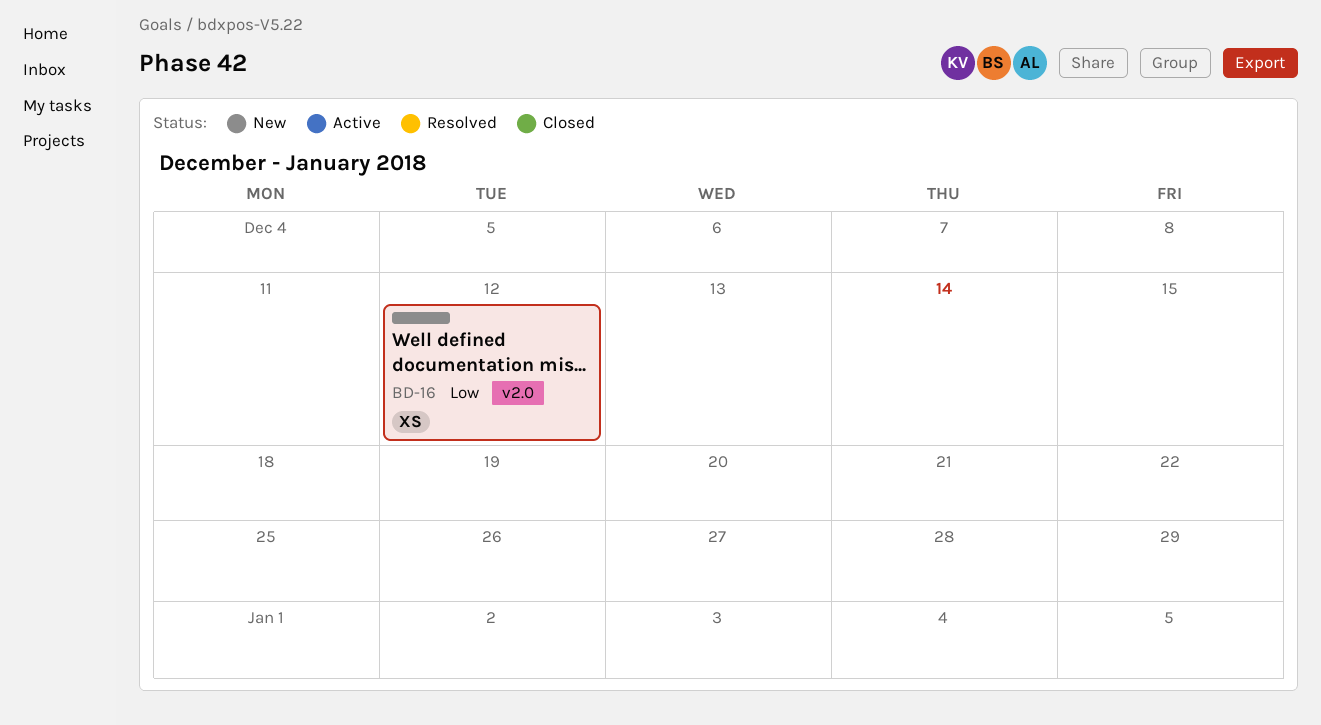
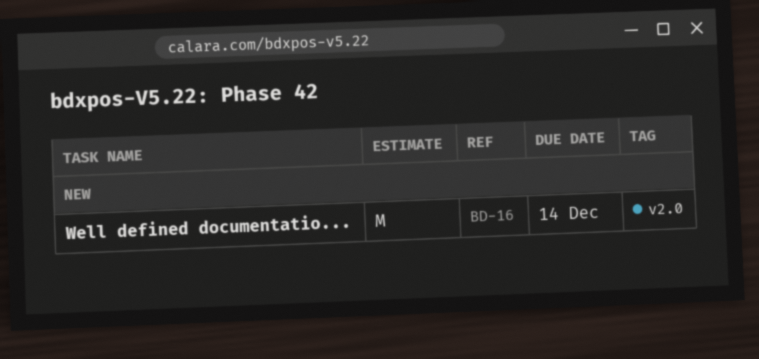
BD-16, estimate: XS -> M
BD-16, due: Dec 12 -> Dec 14

